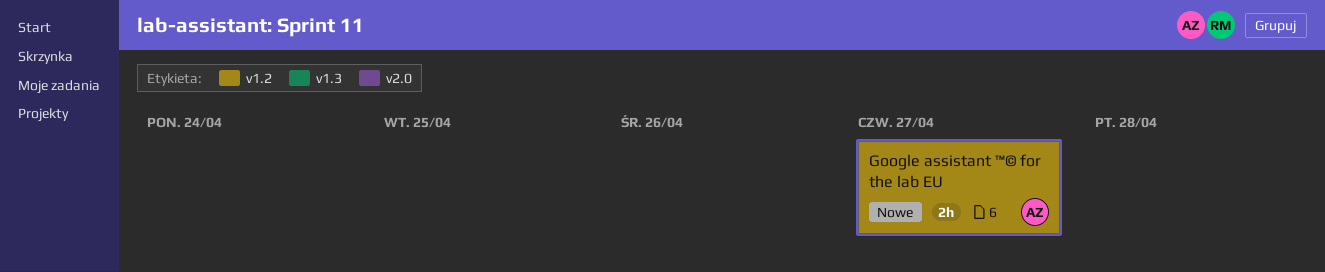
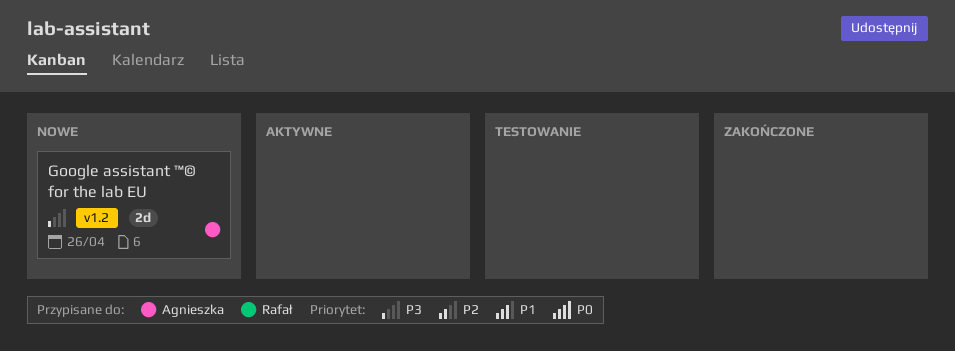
Google assistant ™© for the lab EU, estimate: 2h -> 2d
Google assistant ™© for the lab EU, due: Apr 27 -> Apr 26

